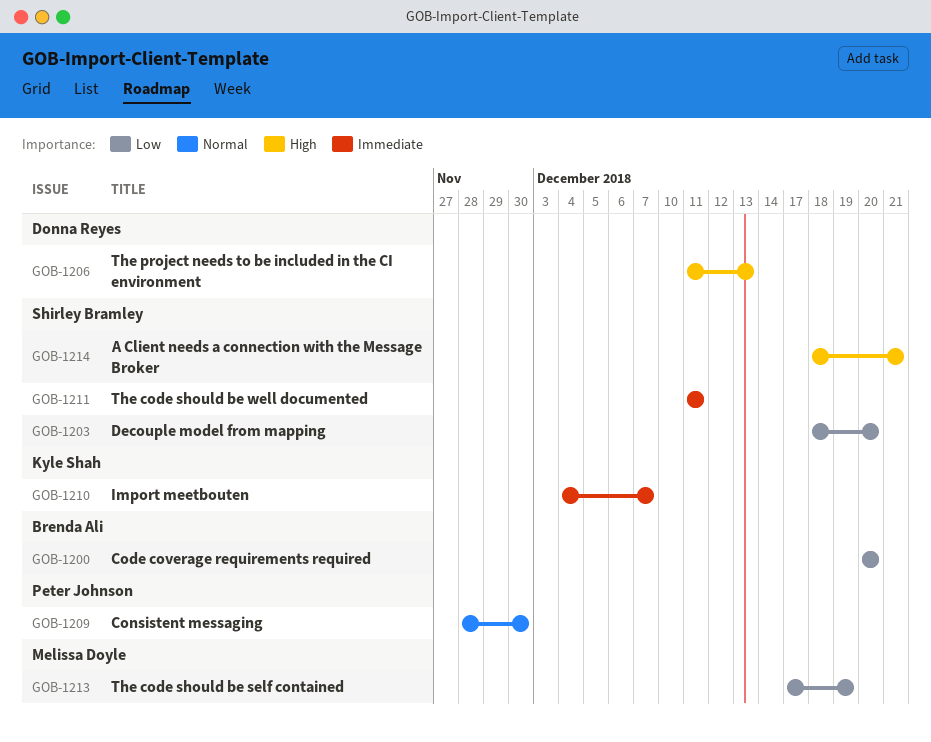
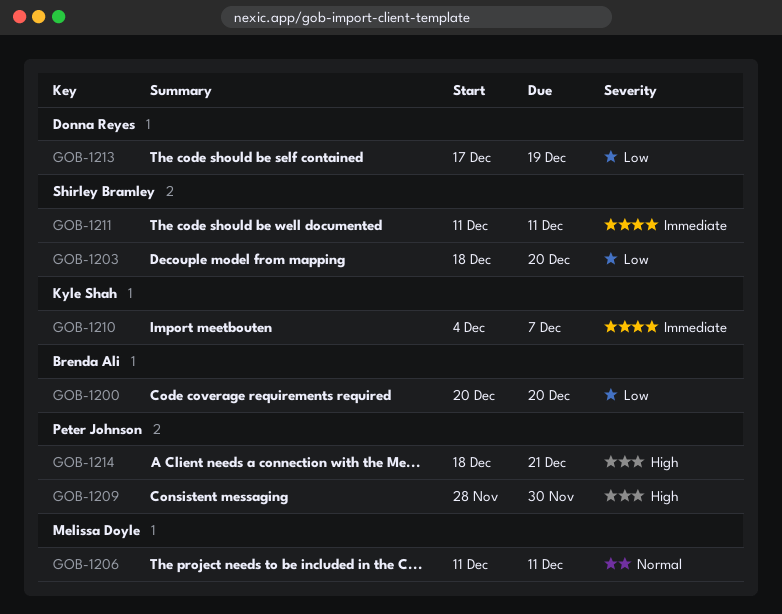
GOB-1206, owner: Donna Reyes -> Melissa Doyle
GOB-1206, priority: High -> Normal
GOB-1206, due: Dec 13 -> Dec 11
GOB-1209, priority: Normal -> High
GOB-1213, owner: Melissa Doyle -> Donna Reyes
GOB-1214, owner: Shirley Bramley -> Peter Johnson

